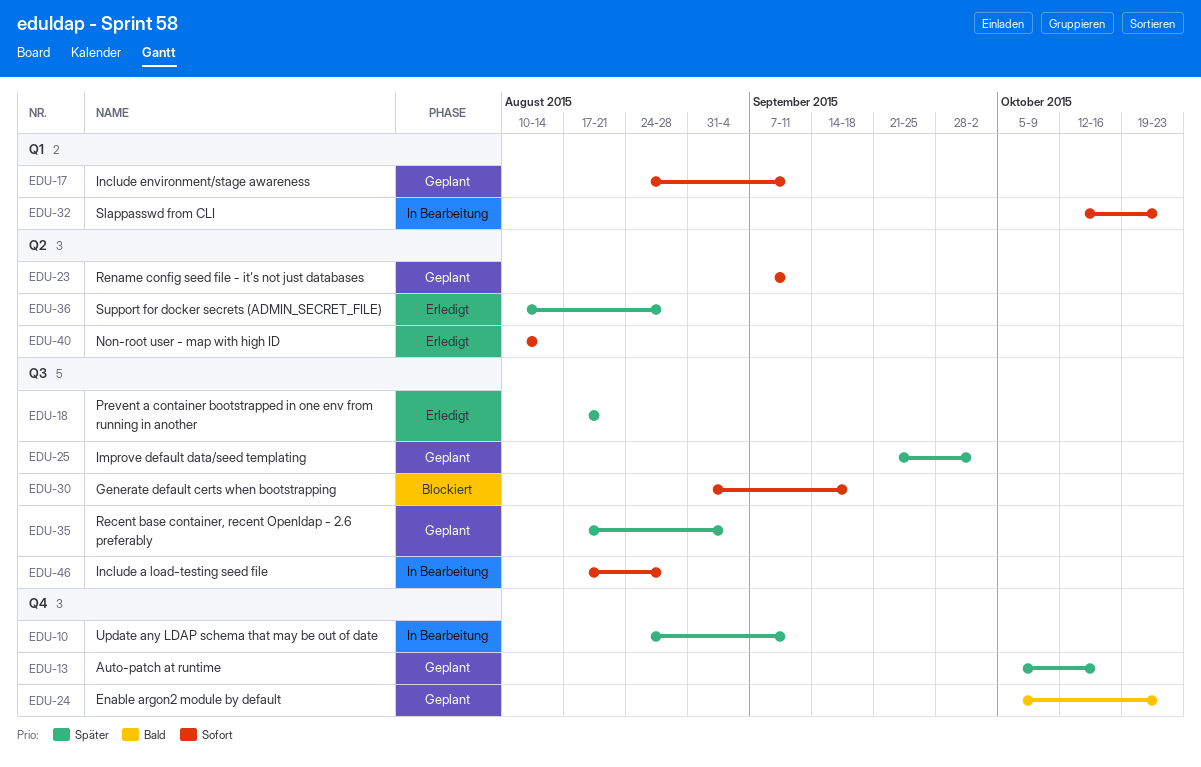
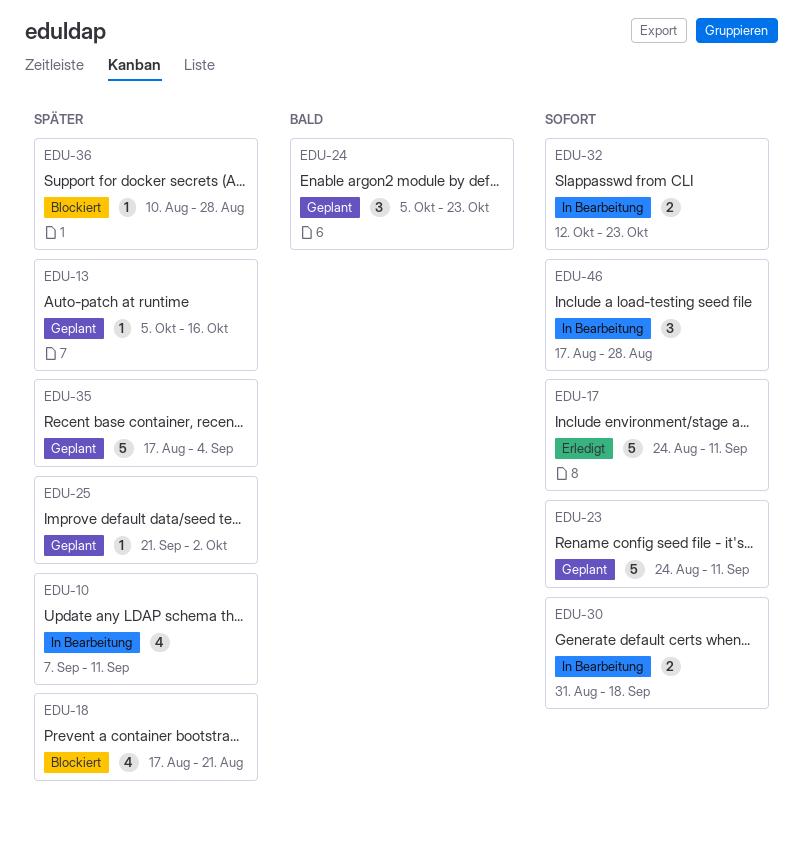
EDU-10, start: Aug 24 -> Sep 7
EDU-17, status: Geplant -> Erledigt
EDU-18, status: Erledigt -> Blockiert
EDU-23, start: Sep 7 -> Aug 24
EDU-30, status: Blockiert -> In Bearbeitung
EDU-36, status: Erledigt -> Blockiert
EDU-40: present -> none

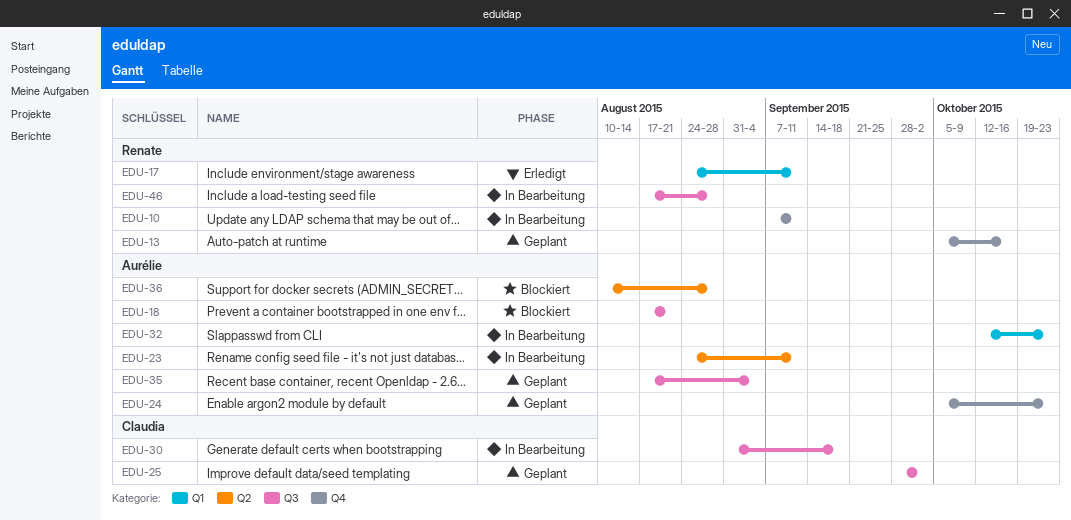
EDU-23, status: Geplant -> In Bearbeitung
EDU-25, start: Sep 21 -> Sep 28

